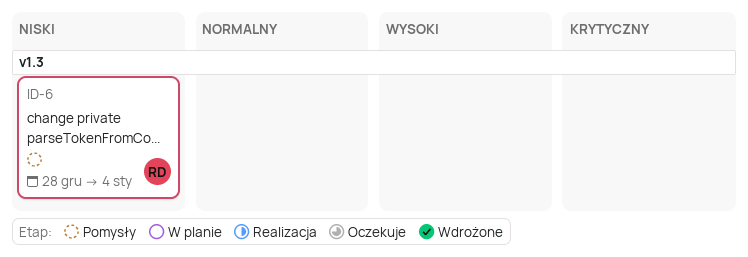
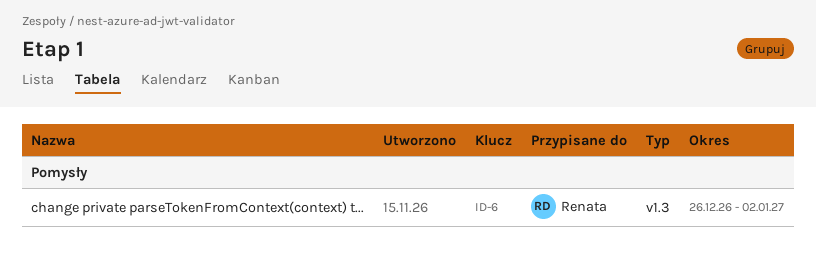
ID-6, start: Dec 28 -> Dec 26
ID-6, due: Jan 4 -> Jan 2

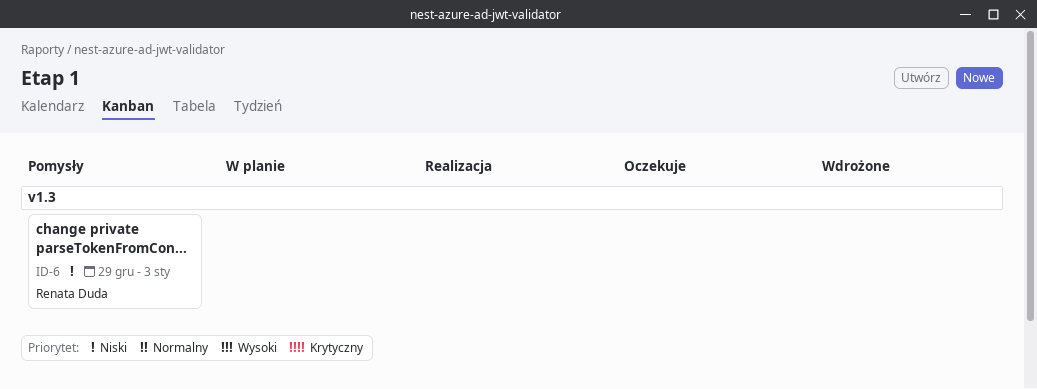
ID-6, start: Dec 26 -> Dec 29
ID-6, due: Jan 2 -> Jan 3

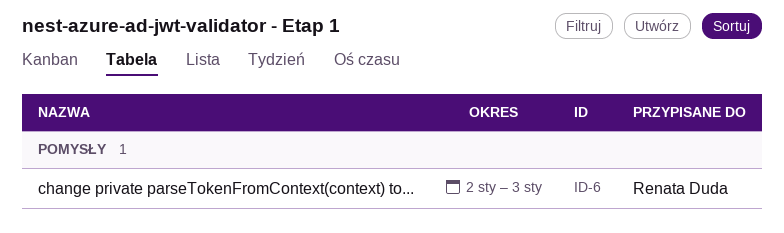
ID-6, start: Dec 29 -> Jan 2

